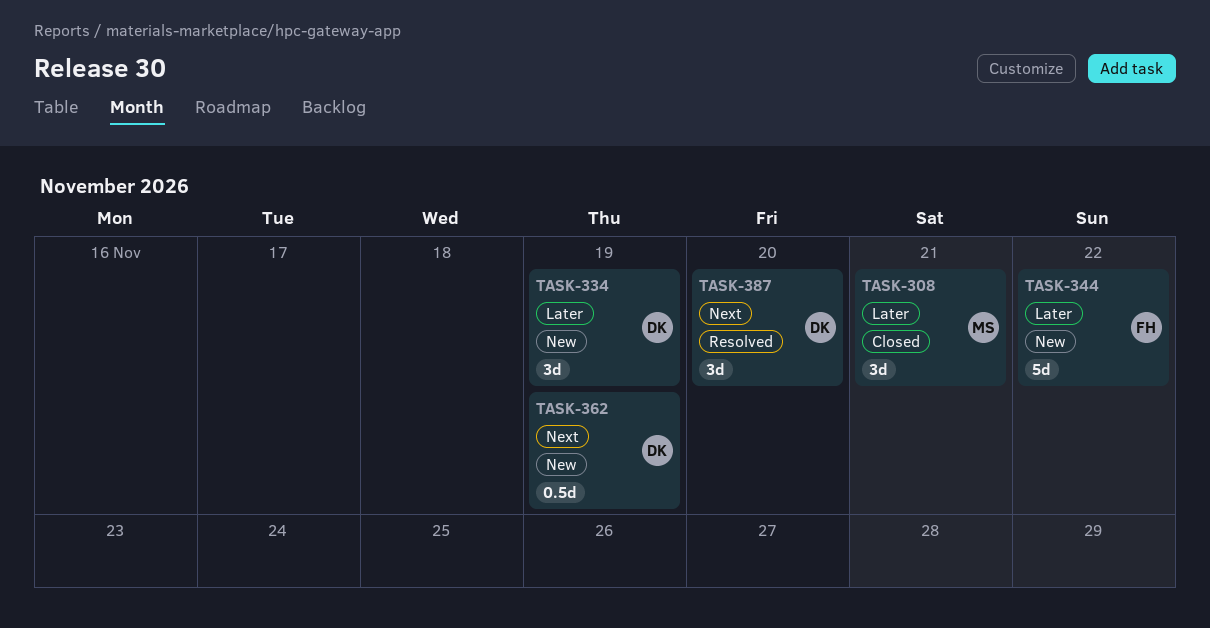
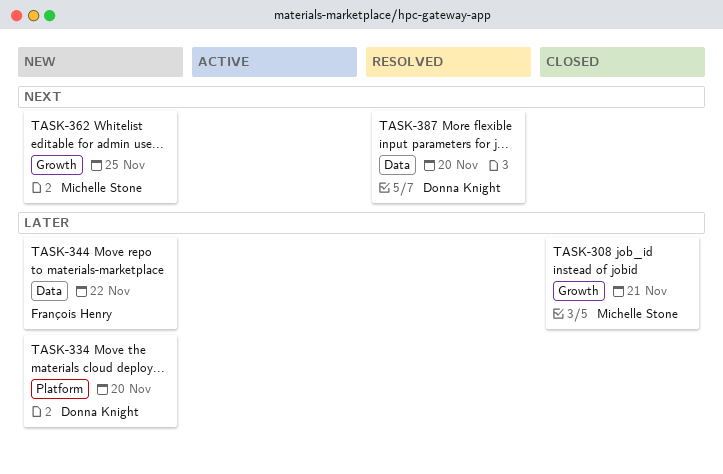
TASK-334, due: Nov 19 -> Nov 20
TASK-362, owner: Donna Knight -> Michelle Stone
TASK-362, due: Nov 19 -> Nov 25

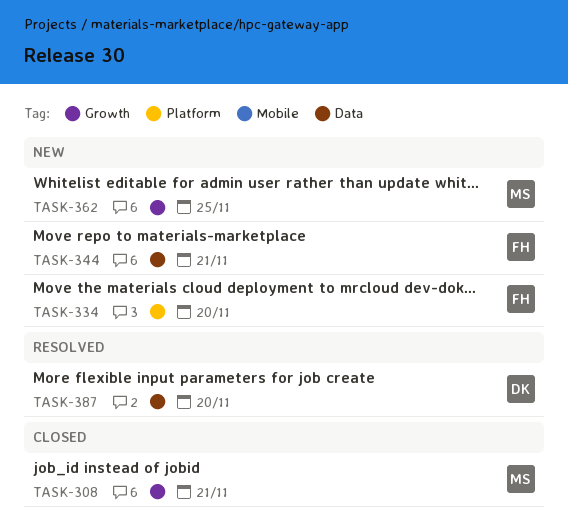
TASK-334, owner: Donna Knight -> François Henry
TASK-344, due: Nov 22 -> Nov 21

